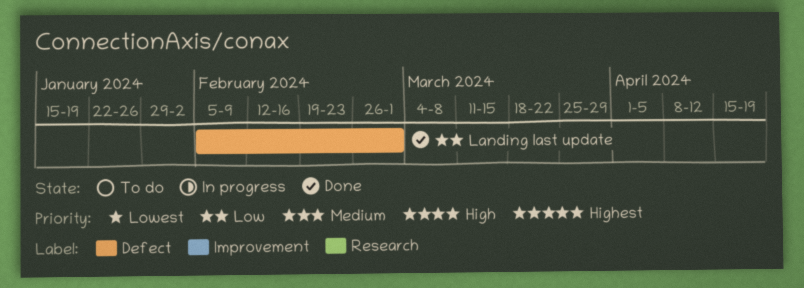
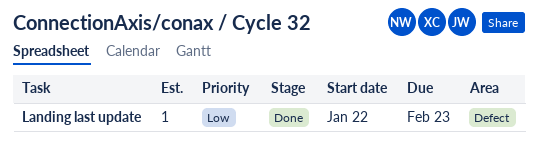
Landing last update, start: Feb 5 -> Jan 22
Landing last update, due: Mar 1 -> Feb 23

